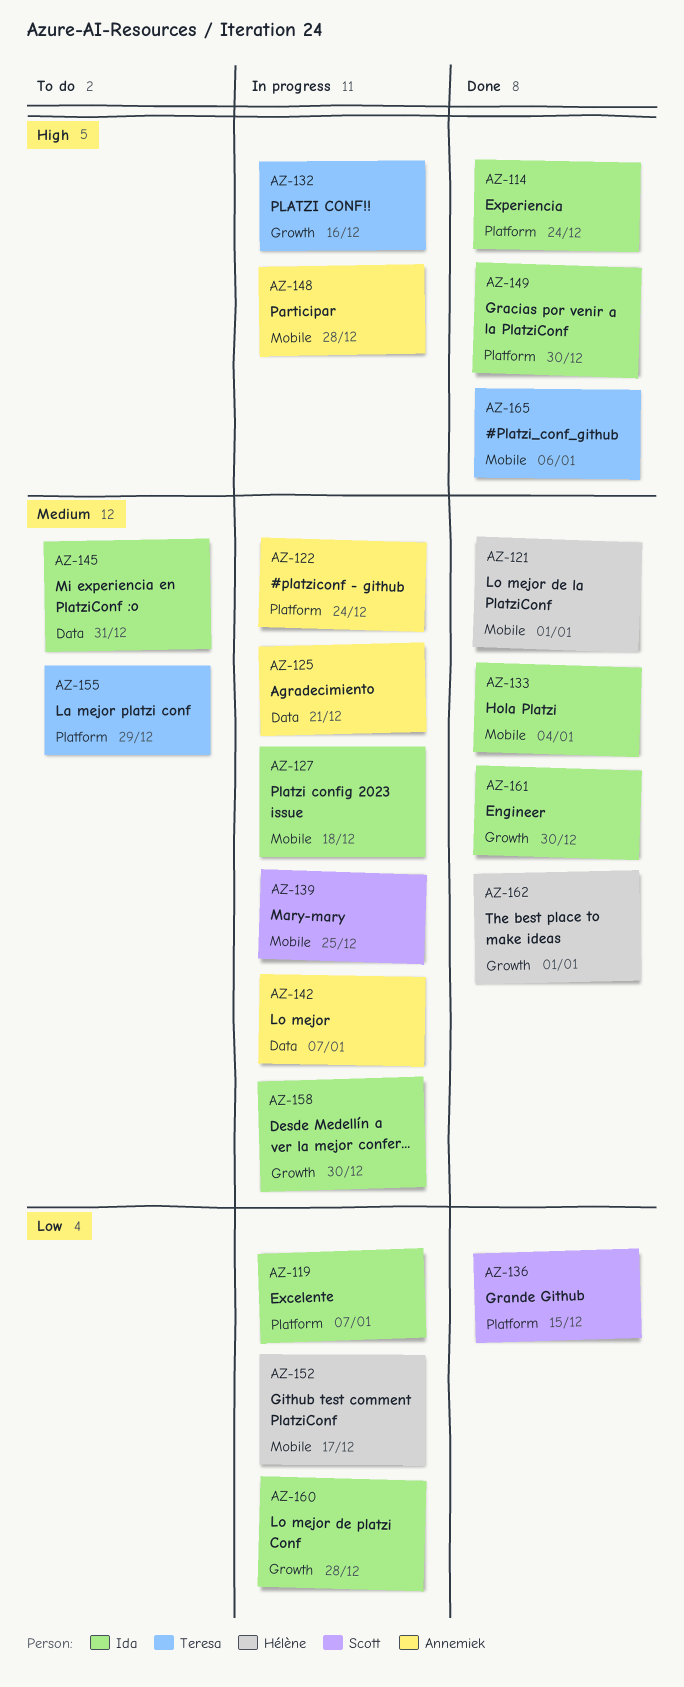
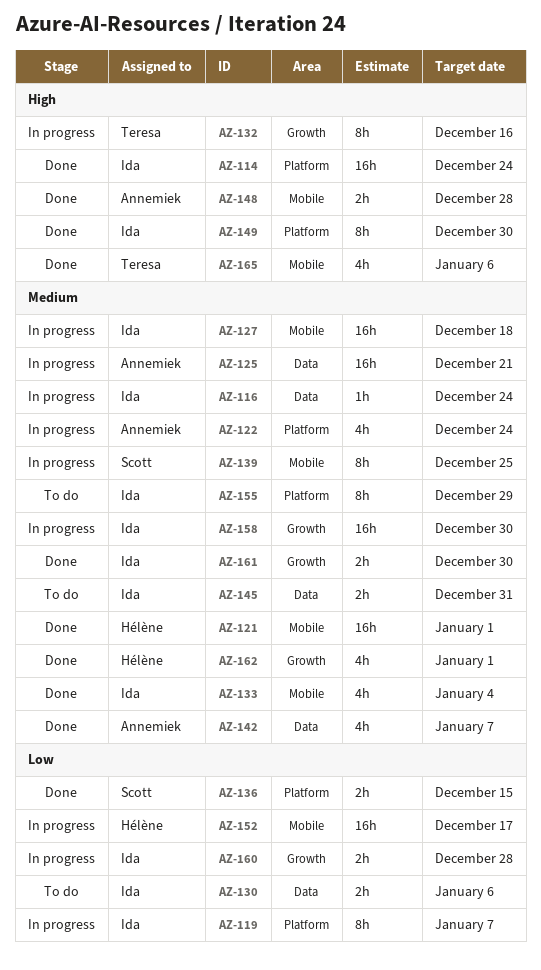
AZ-116: none -> present
AZ-130: none -> present
AZ-142, status: In progress -> Done
AZ-148, status: In progress -> Done
AZ-155, owner: Teresa -> Ida

